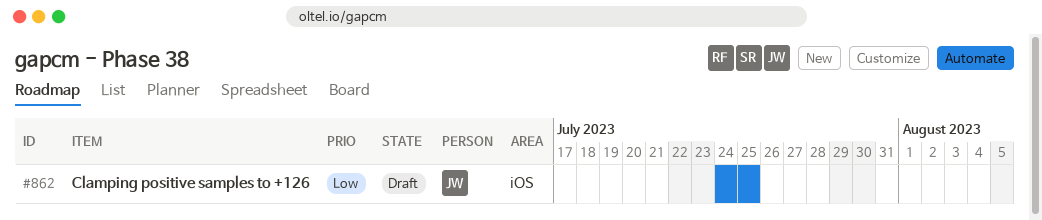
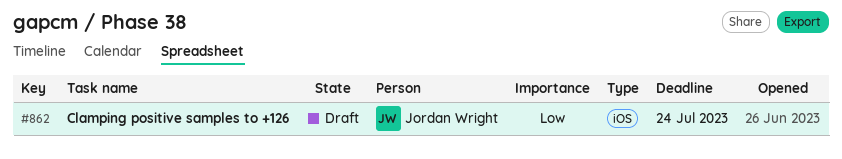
#862, due: Jul 25 -> Jul 24

